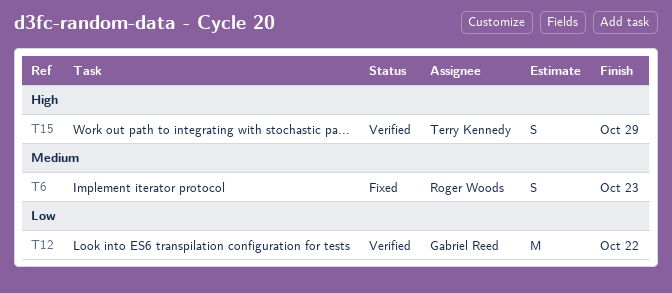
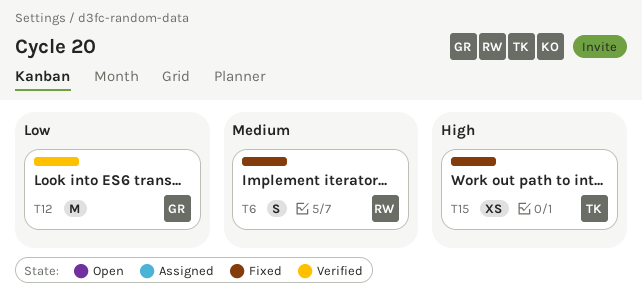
T15, status: Verified -> Fixed
T15, estimate: S -> XS

